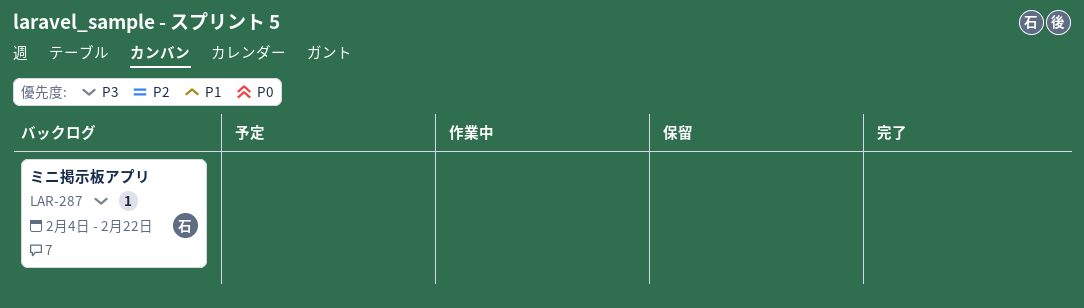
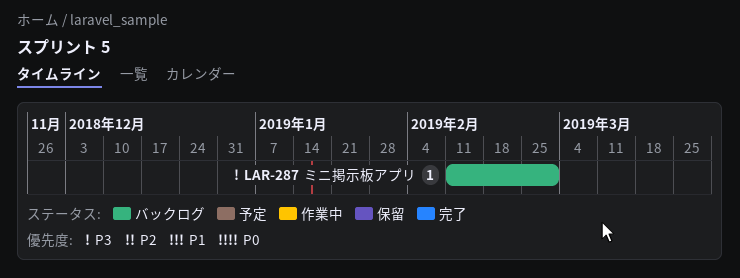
LAR-287, start: Feb 4 -> Feb 11
LAR-287, due: Feb 22 -> Mar 1

